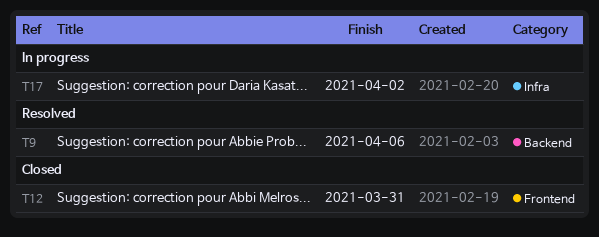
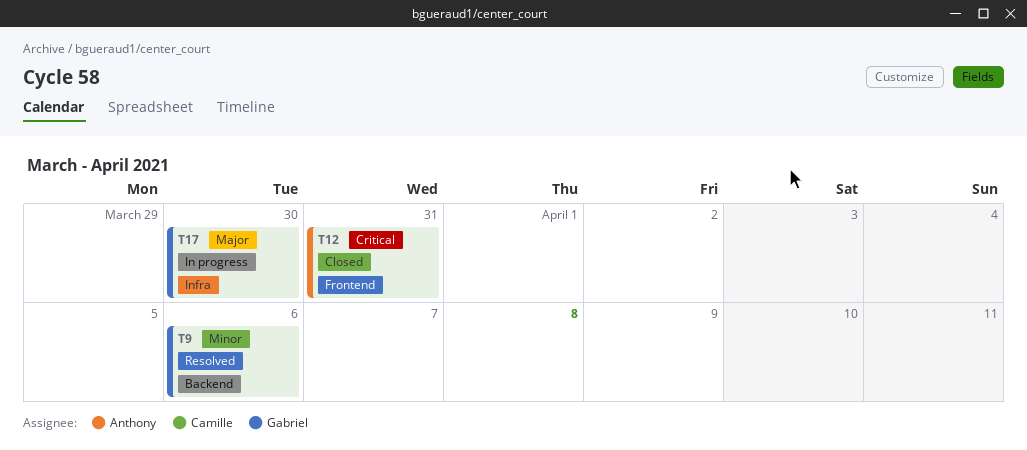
T17, due: Apr 2 -> Mar 30

